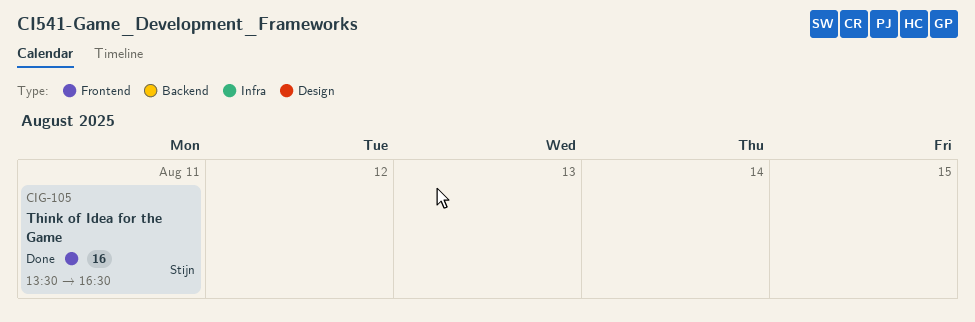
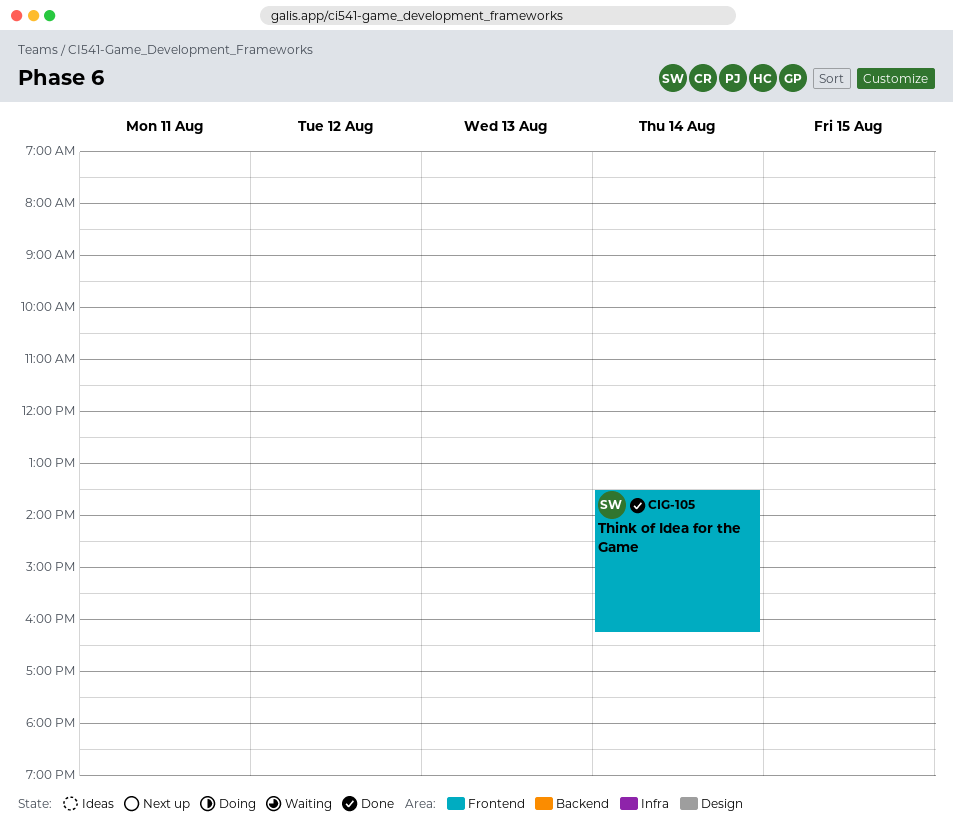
CIG-105, day: Aug 11 -> Aug 14
CIG-105, ends: 16:30 -> 16:15

